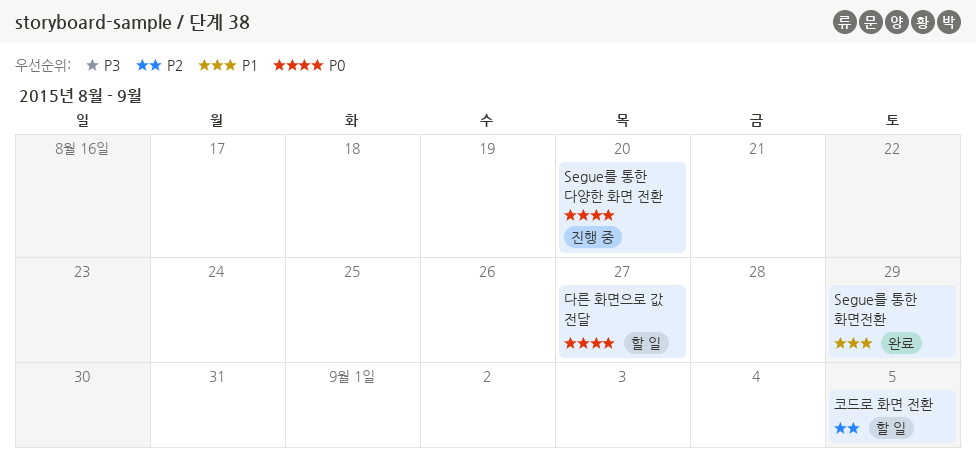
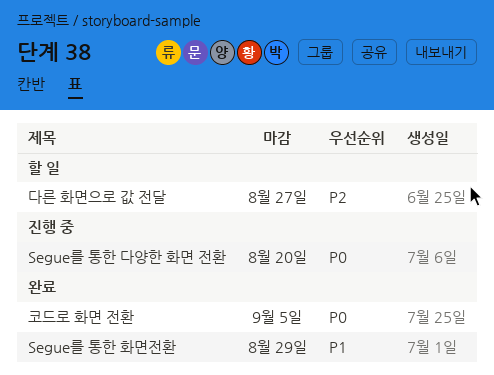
다른 화면으로 값 전달, priority: P0 -> P2
코드로 화면 전환, status: 할 일 -> 완료
코드로 화면 전환, priority: P2 -> P0

